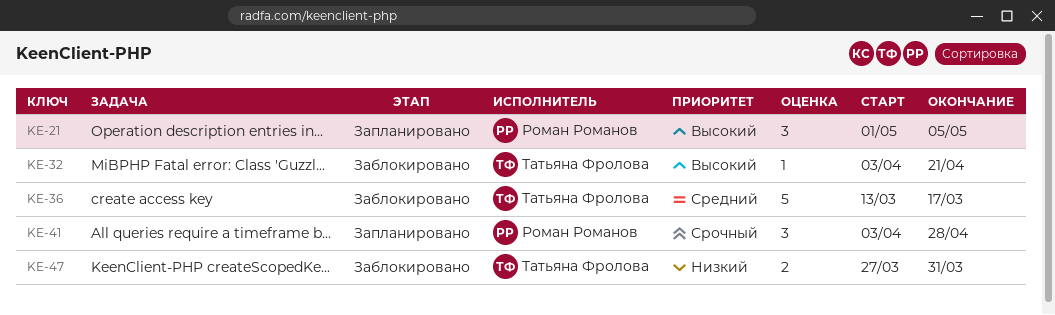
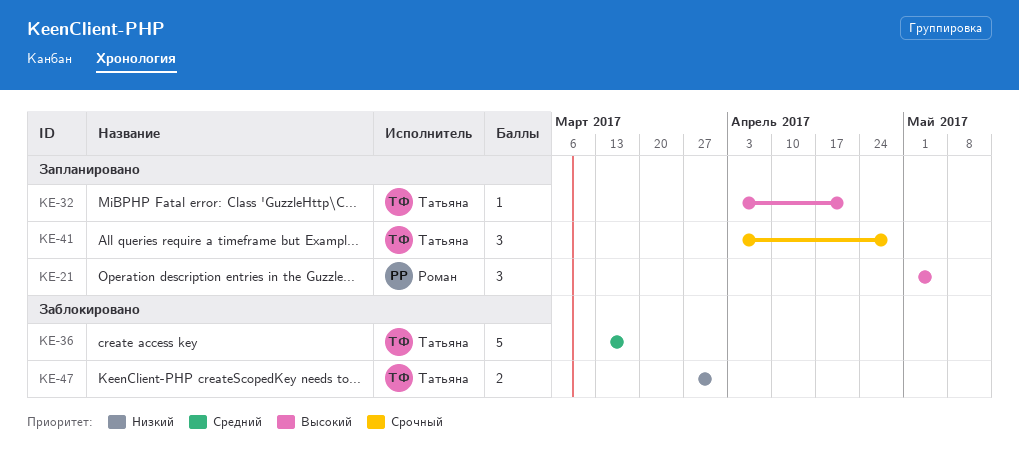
KE-32, status: Заблокировано -> Запланировано
KE-41, owner: Роман Романов -> Татьяна Фролова

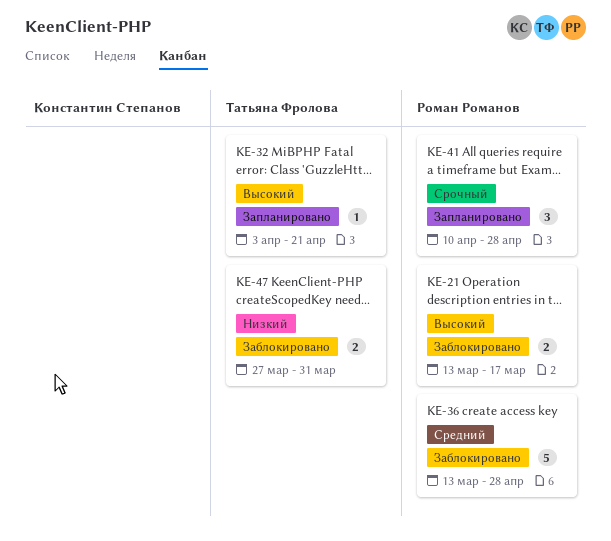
KE-21, status: Запланировано -> Заблокировано
KE-21, estimate: 3 -> 2
KE-21, start: May 1 -> Mar 13
KE-21, due: May 5 -> Mar 17
KE-36, owner: Татьяна Фролова -> Роман Романов
KE-36, due: Mar 17 -> Apr 28
KE-41, owner: Татьяна Фролова -> Роман Романов
KE-41, start: Apr 3 -> Apr 10

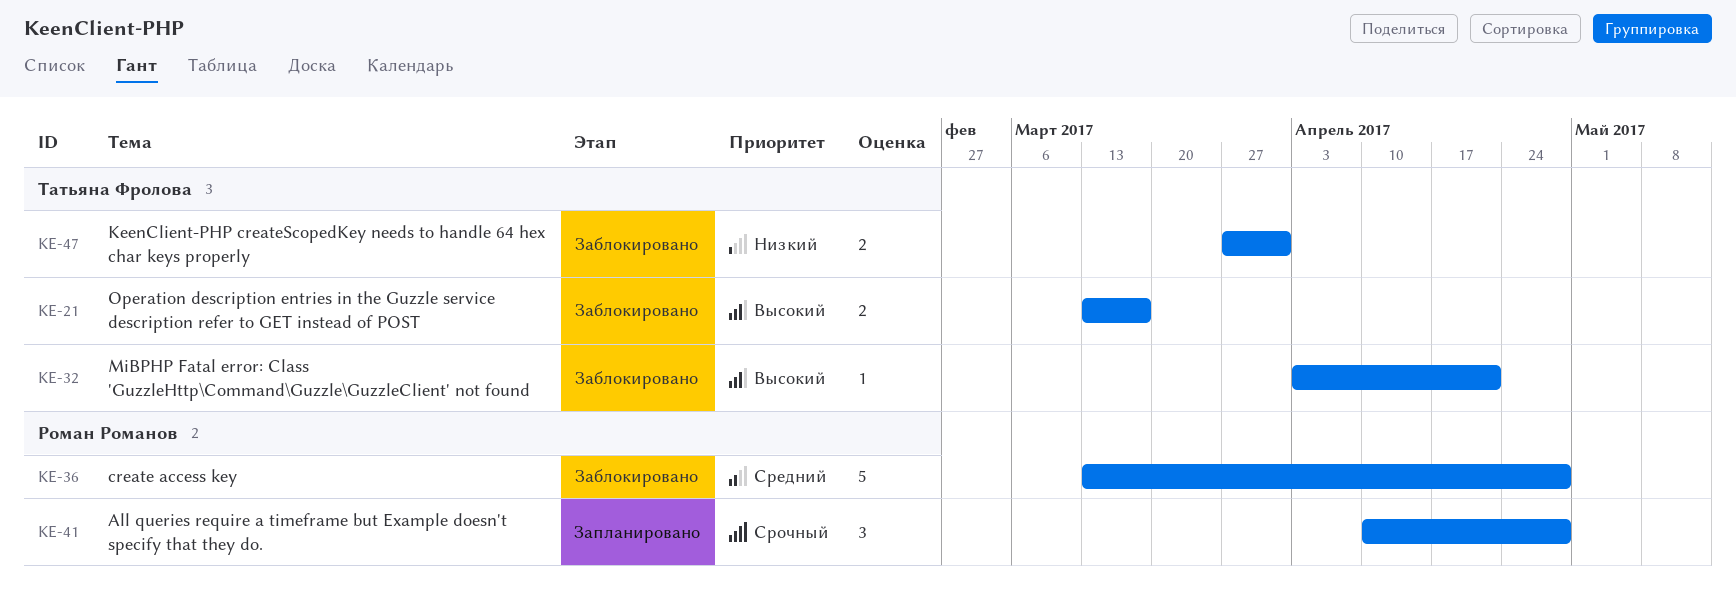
KE-21, owner: Роман Романов -> Татьяна Фролова
KE-32, status: Запланировано -> Заблокировано

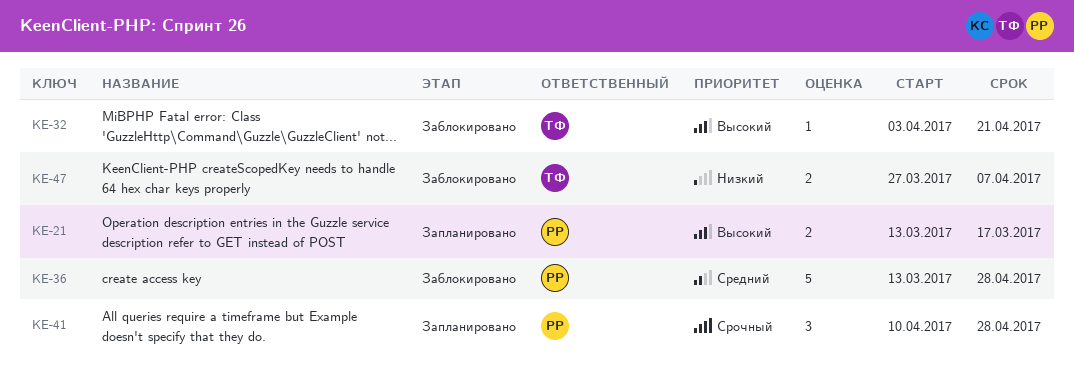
KE-21, status: Заблокировано -> Запланировано
KE-21, owner: Татьяна Фролова -> Роман Романов
KE-47, due: Mar 31 -> Apr 7

